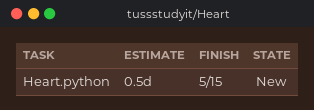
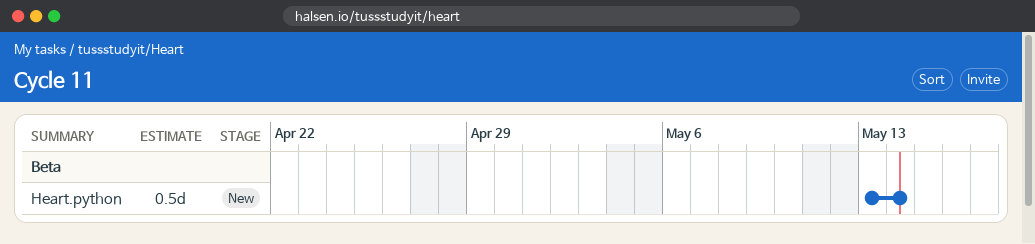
Heart.python, due: May 15 -> May 14

